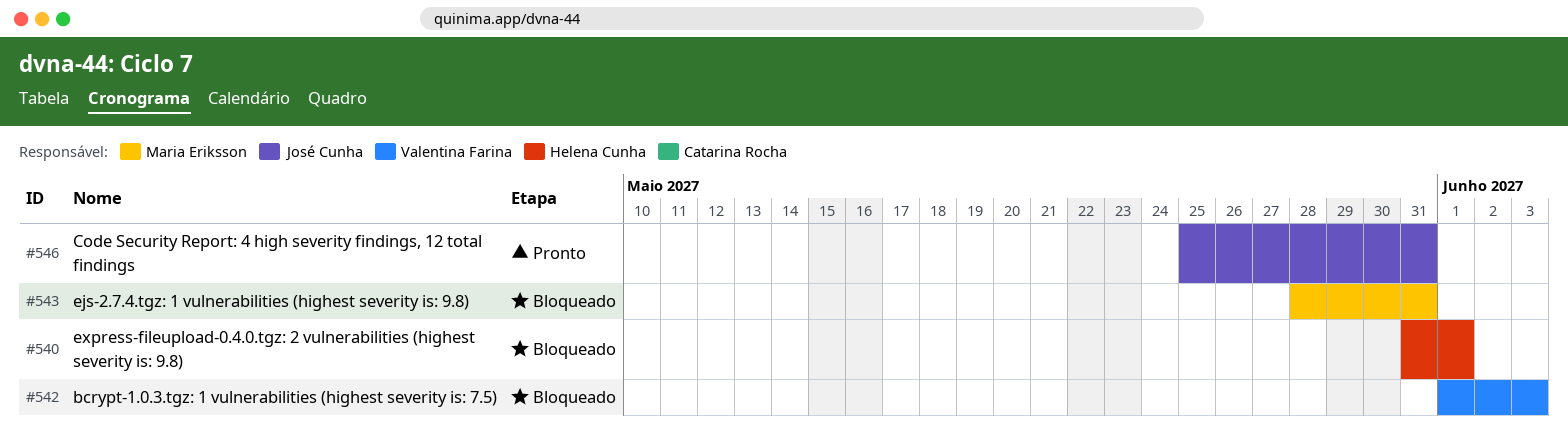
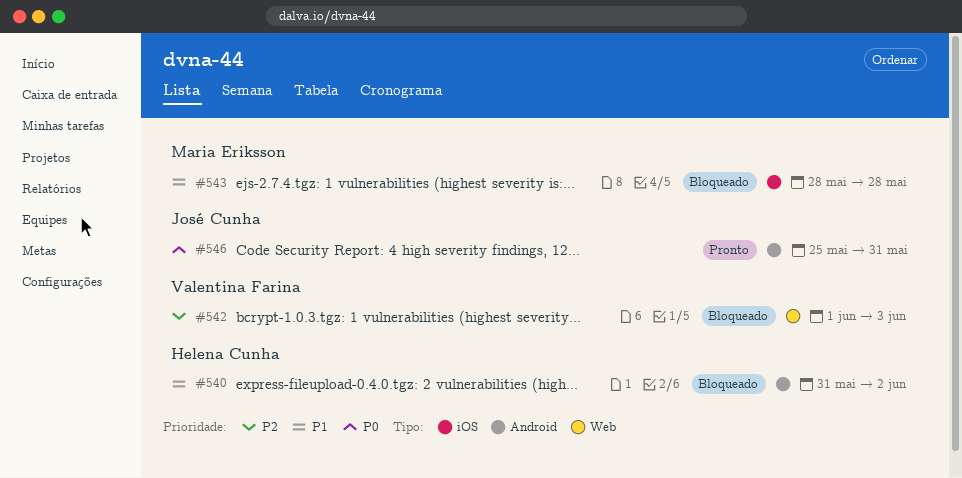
#540, due: Jun 1 -> Jun 2
#543, due: May 31 -> May 28

